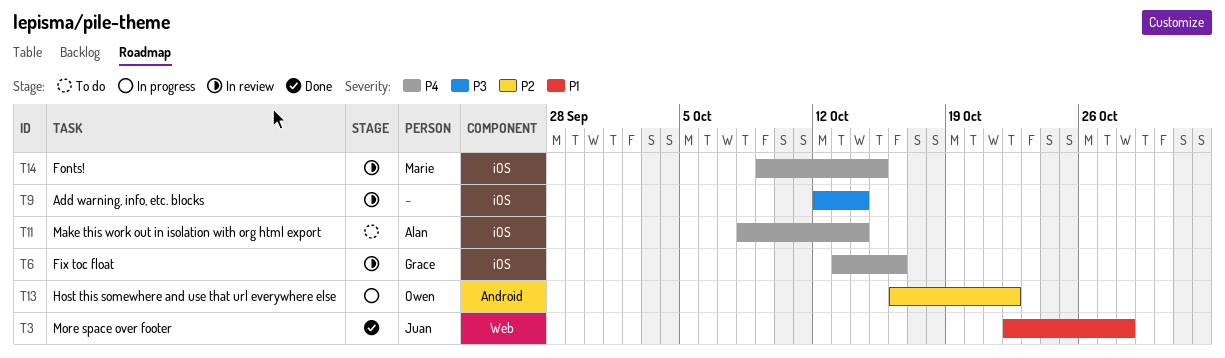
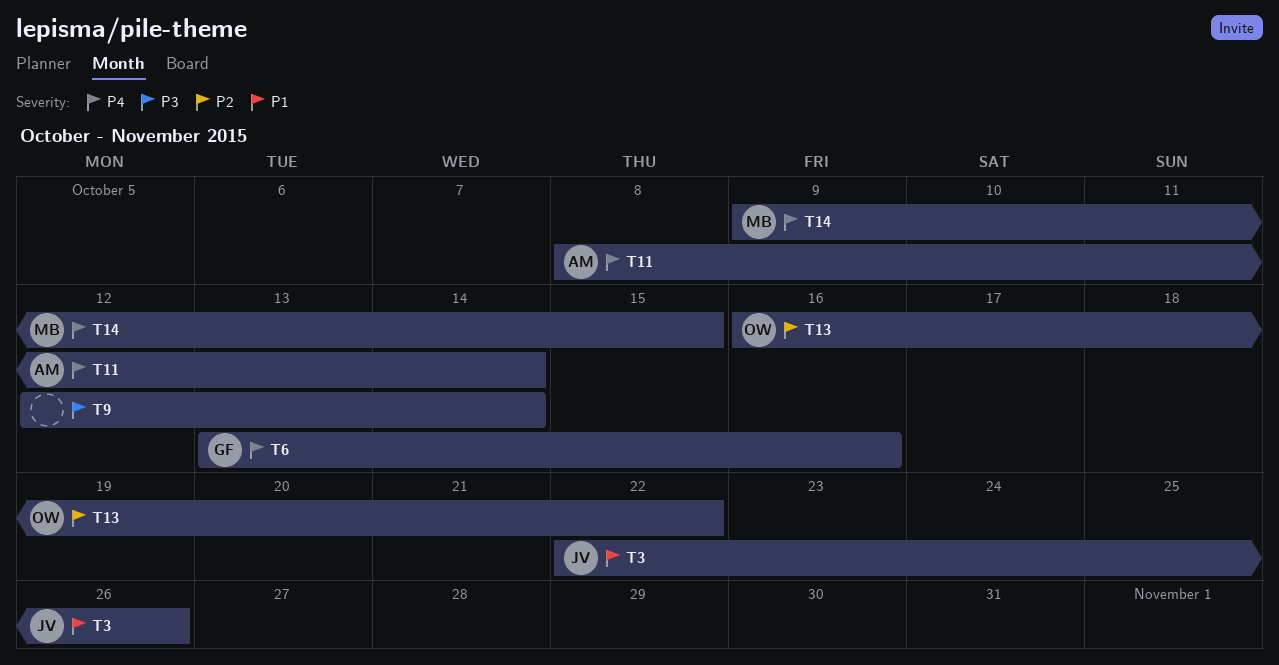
T3, due: Oct 28 -> Oct 26

